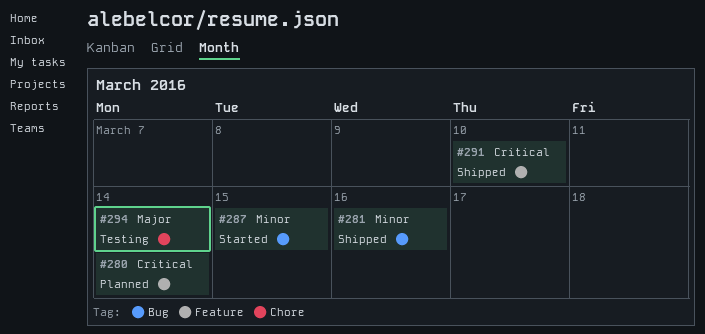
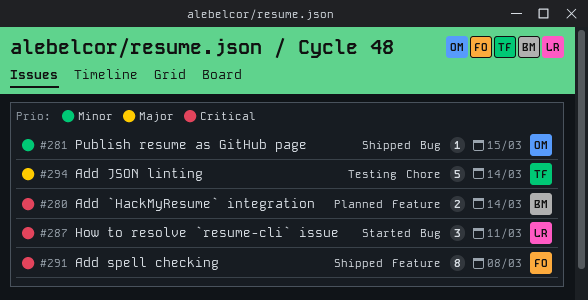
#281, due: Mar 16 -> Mar 15
#287, priority: Minor -> Critical
#287, due: Mar 15 -> Mar 11
#291, due: Mar 10 -> Mar 8

